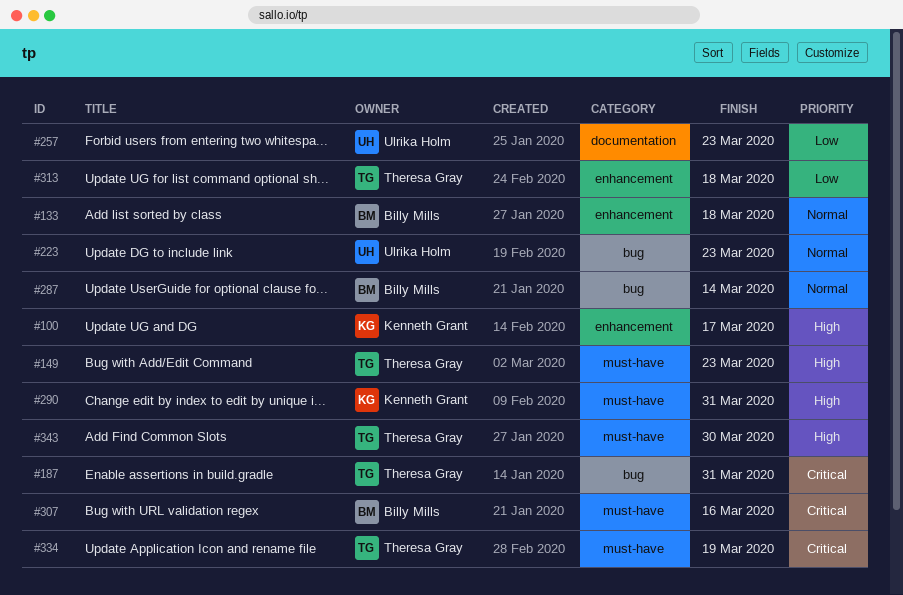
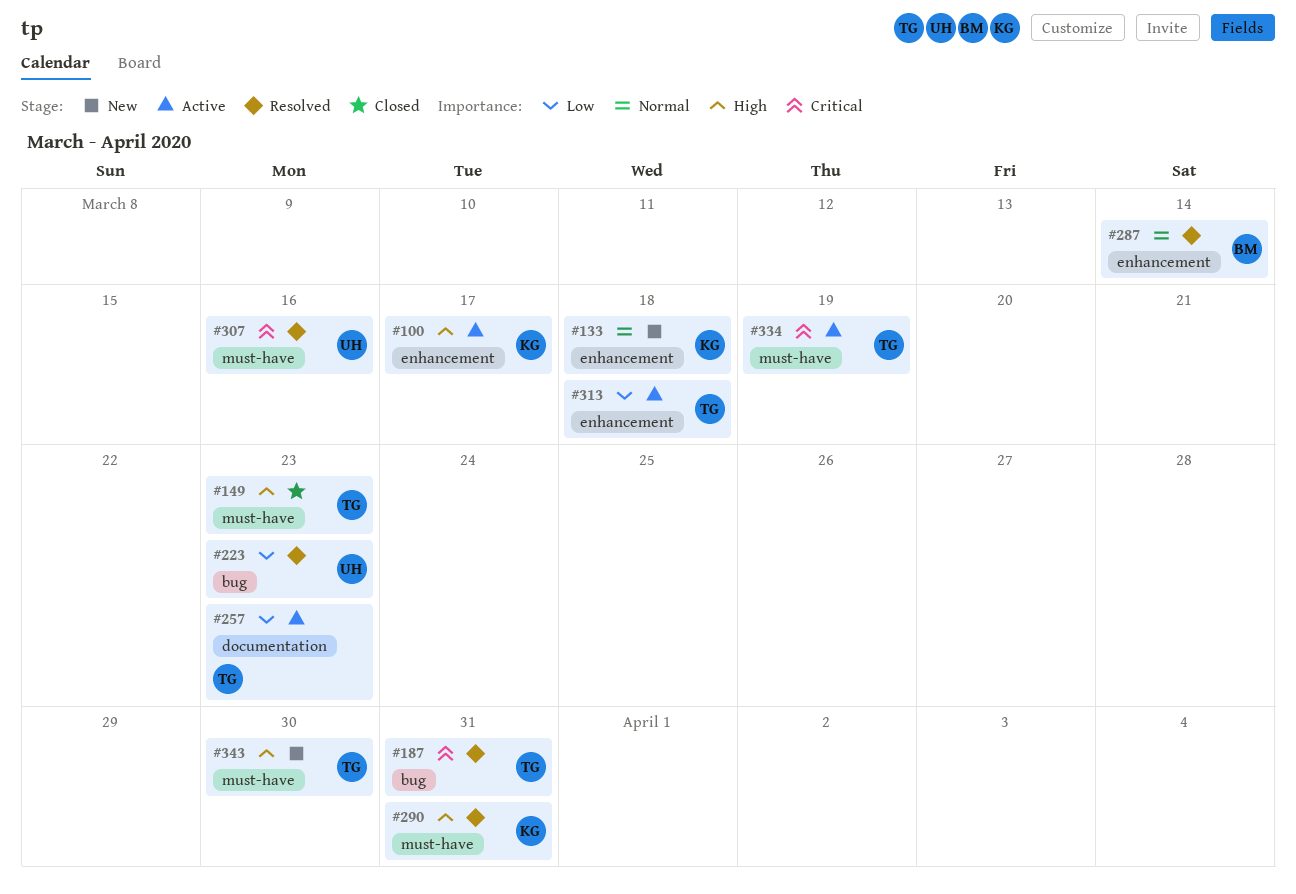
#133, owner: Billy Mills -> Kenneth Grant
#223, priority: Normal -> Low
#257, owner: Ulrika Holm -> Theresa Gray
#287, label: bug -> enhancement
#307, owner: Billy Mills -> Ulrika Holm

